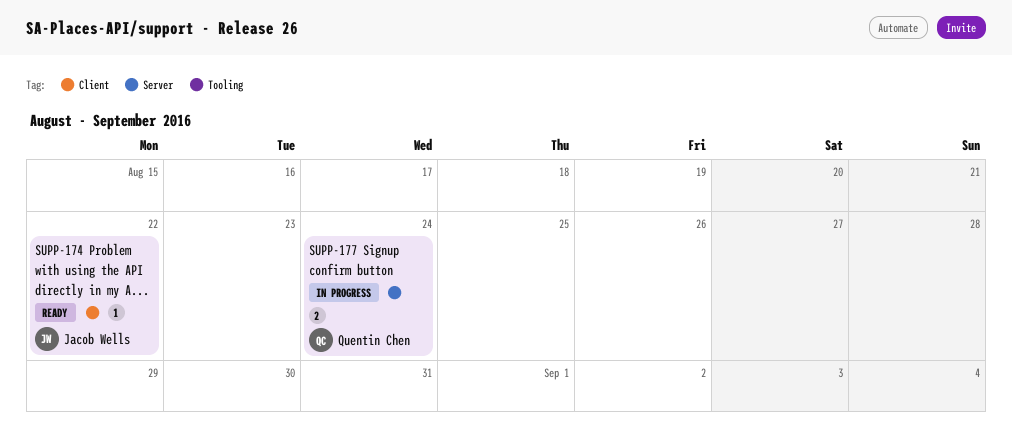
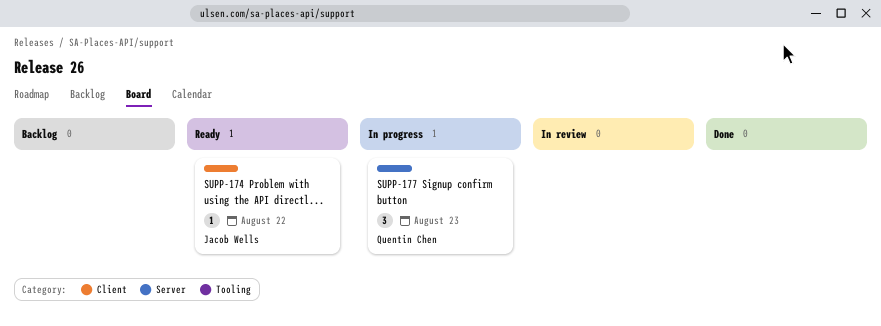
SUPP-177, estimate: 2 -> 3
SUPP-177, due: Aug 24 -> Aug 23

